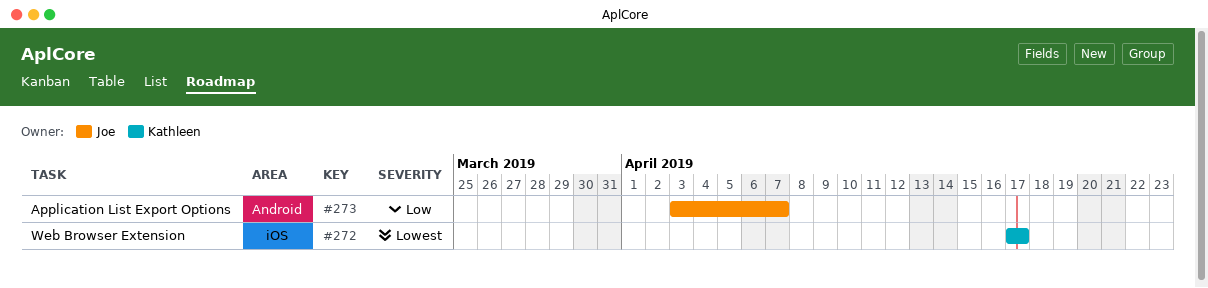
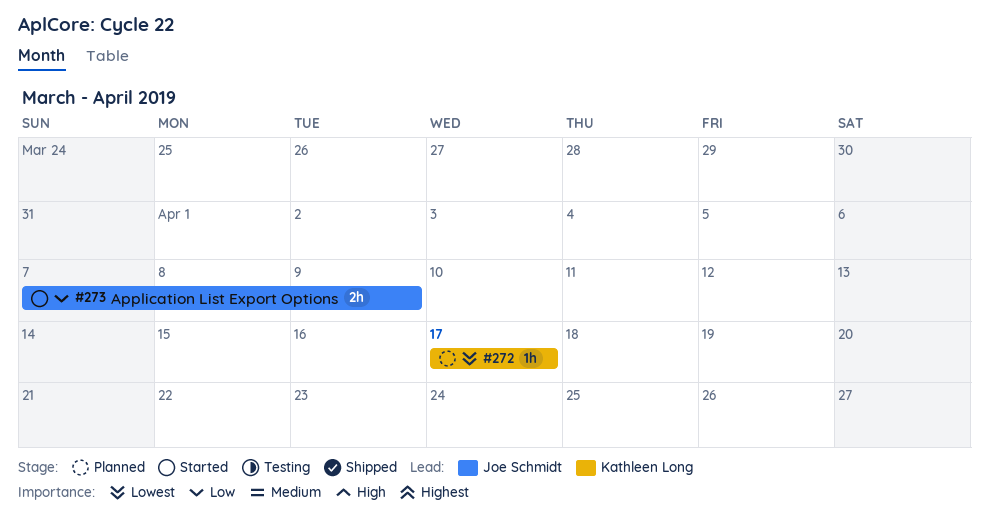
#273, start: Apr 3 -> Apr 7
#273, due: Apr 7 -> Apr 9

